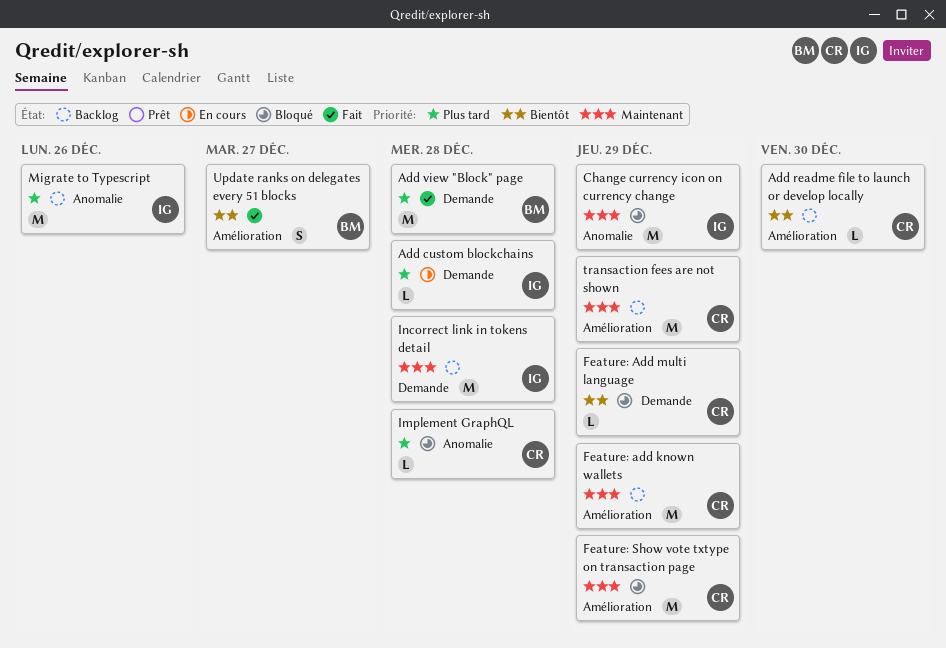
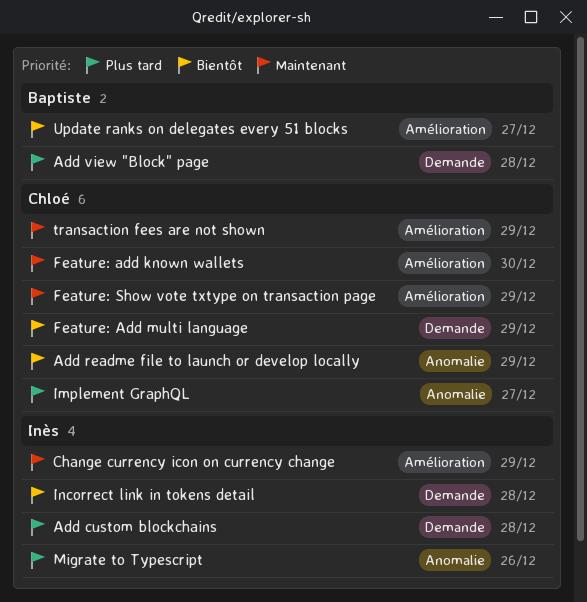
Add readme file to launch or develop locally, label: Amélioration -> Anomalie
Add readme file to launch or develop locally, due: Dec 30 -> Dec 29
Change currency icon on currency change, label: Anomalie -> Amélioration
Feature: add known wallets, due: Dec 29 -> Dec 30
Implement GraphQL, due: Dec 28 -> Dec 27
Incorrect link in tokens detail, priority: Maintenant -> Bientôt

